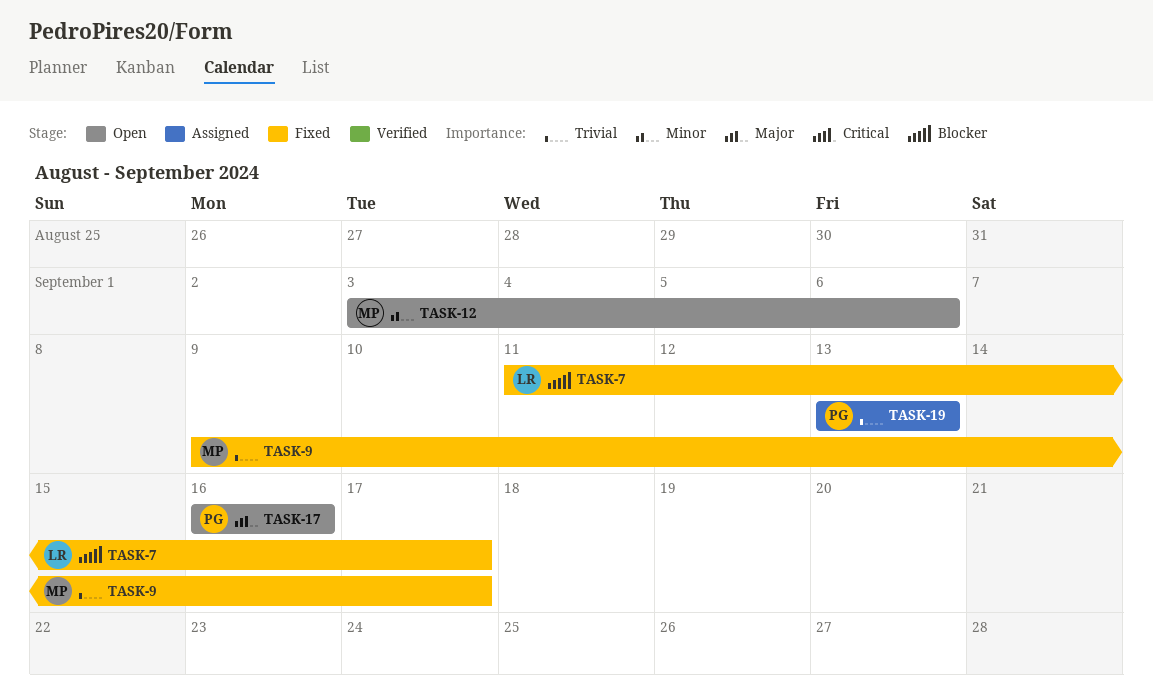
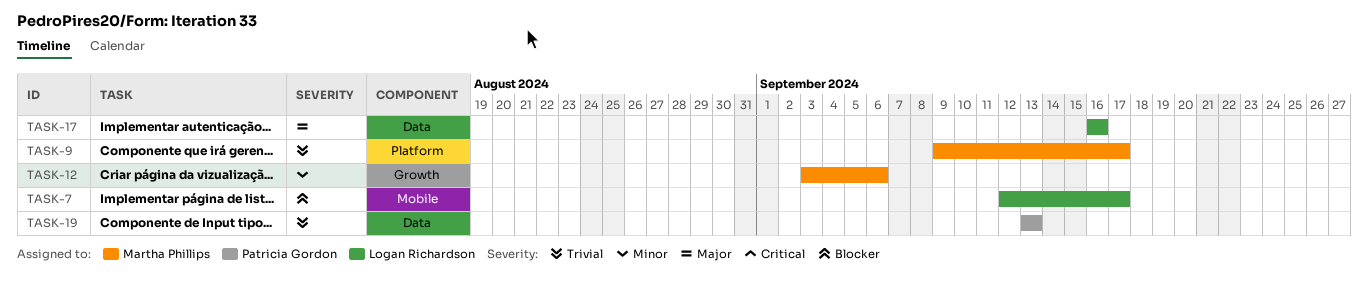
TASK-7, start: Sep 11 -> Sep 12
TASK-17, owner: Patricia Gordon -> Logan Richardson

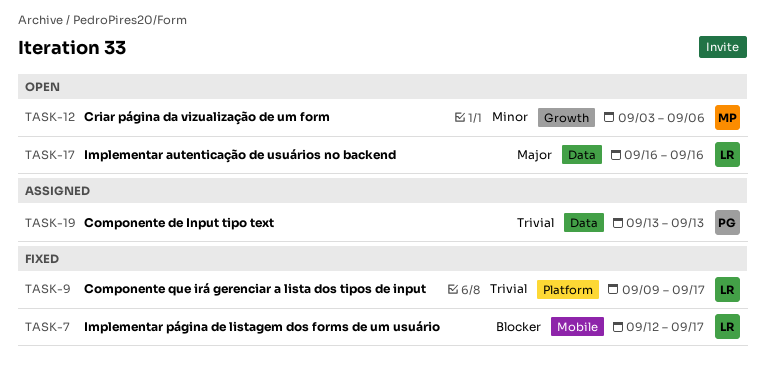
TASK-9, owner: Martha Phillips -> Logan Richardson

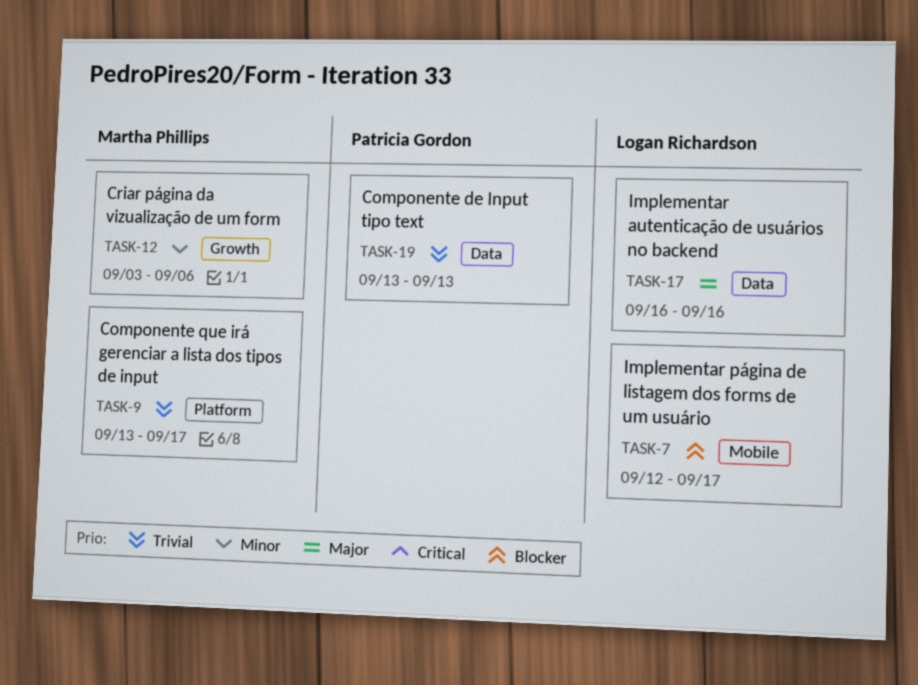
TASK-9, owner: Logan Richardson -> Martha Phillips
TASK-9, start: Sep 9 -> Sep 13

